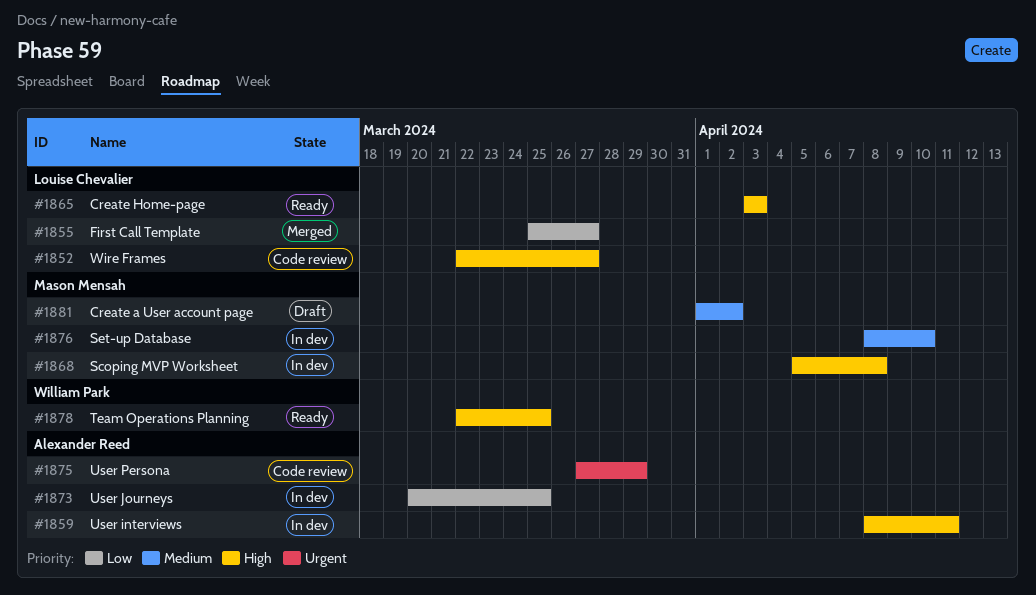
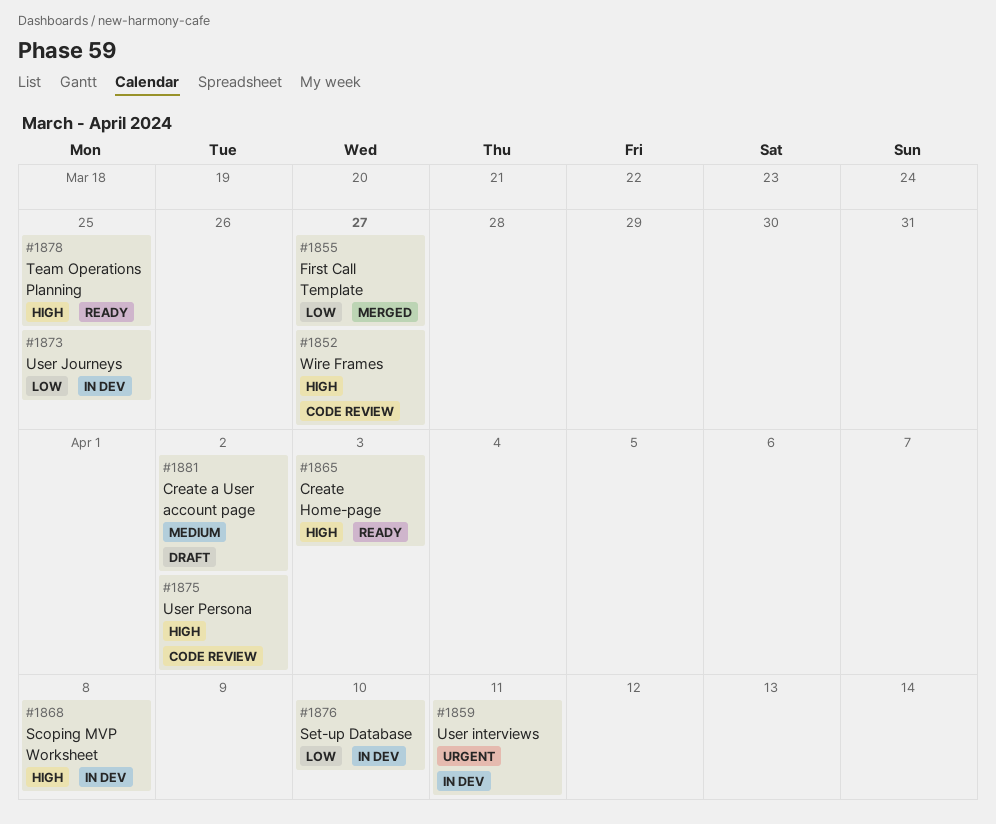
#1859, priority: High -> Urgent
#1875, priority: Urgent -> High
#1875, due: Mar 29 -> Apr 2
#1876, priority: Medium -> Low

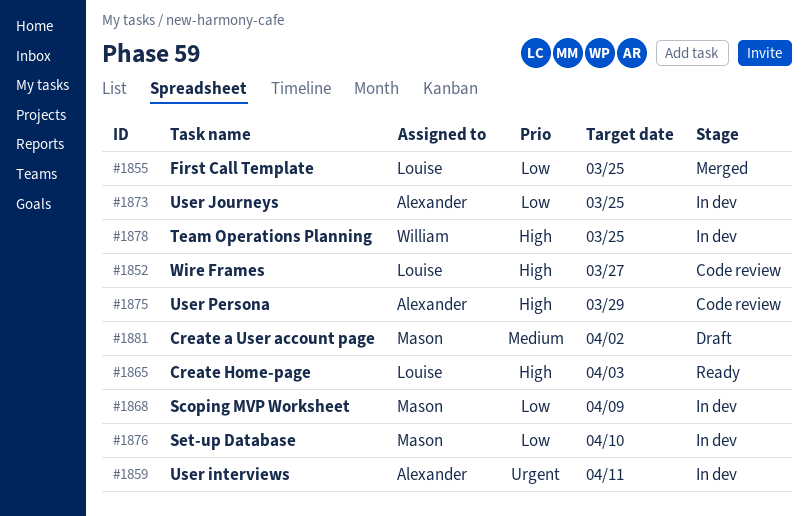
#1855, due: Mar 27 -> Mar 25
#1868, priority: High -> Low
#1868, due: Apr 8 -> Apr 9
#1875, due: Apr 2 -> Mar 29
#1878, status: Ready -> In dev

